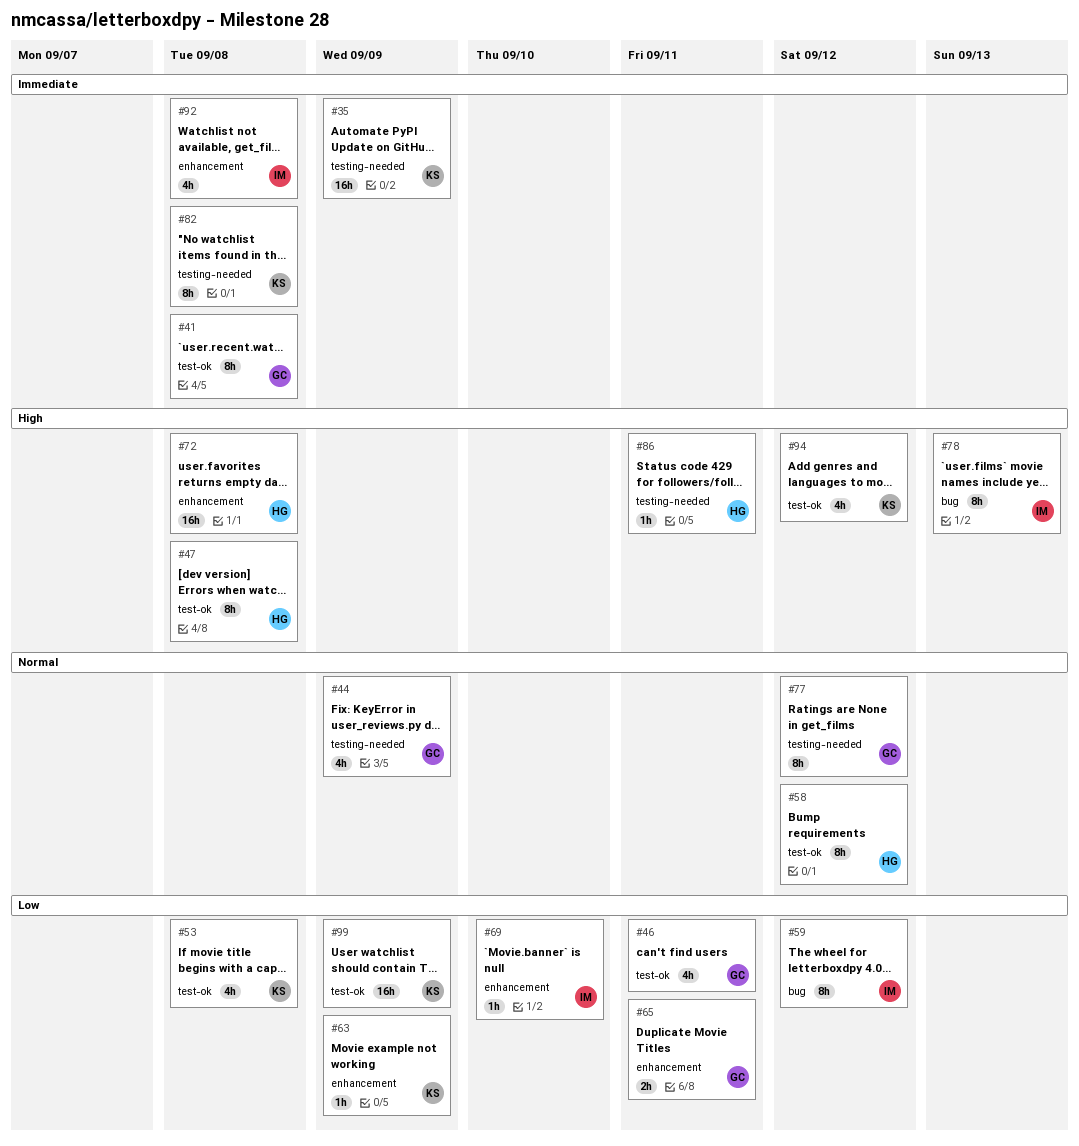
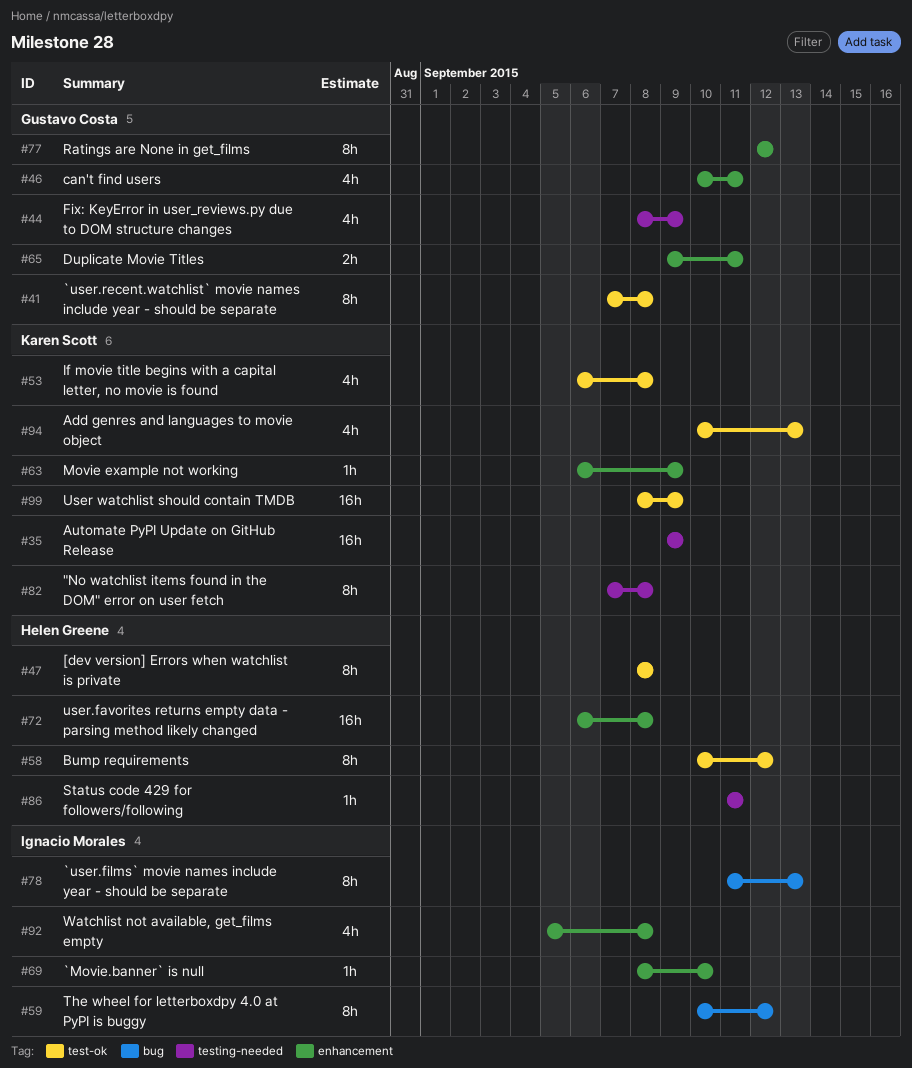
#46, label: test-ok -> enhancement
#77, label: testing-needed -> enhancement
#94, due: Sep 12 -> Sep 13

